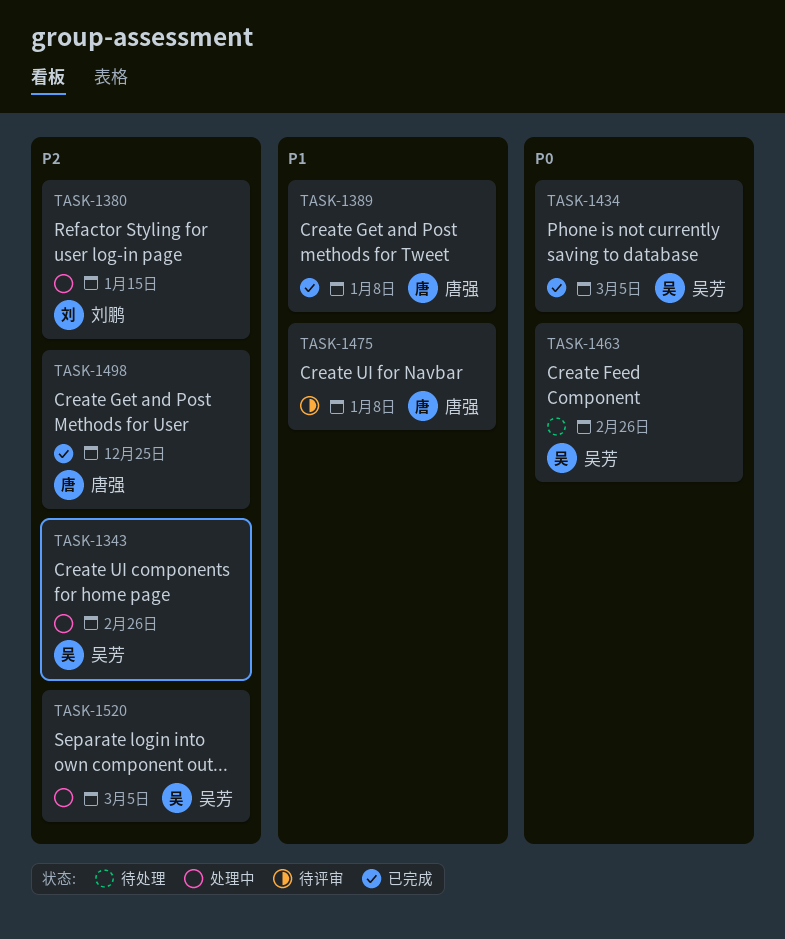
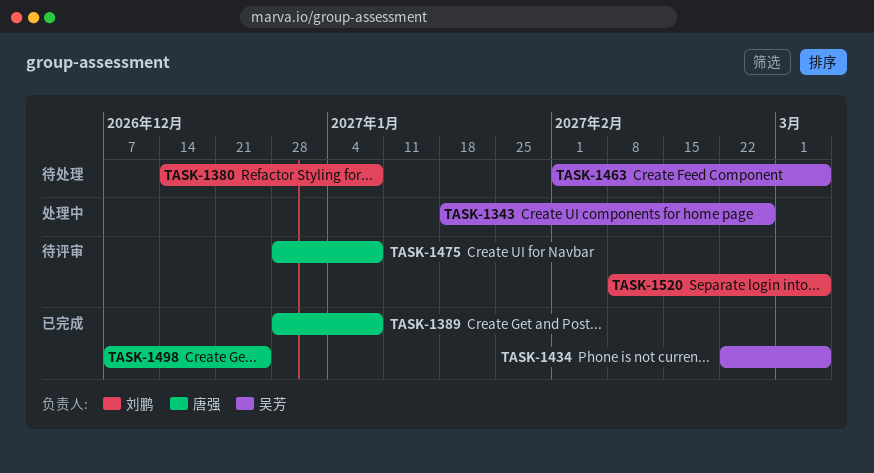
TASK-1380, status: 处理中 -> 待处理
TASK-1380, due: Jan 15 -> Jan 8
TASK-1463, due: Feb 26 -> Mar 5
TASK-1520, status: 处理中 -> 待评审
TASK-1520, owner: 吴芳 -> 刘鹏

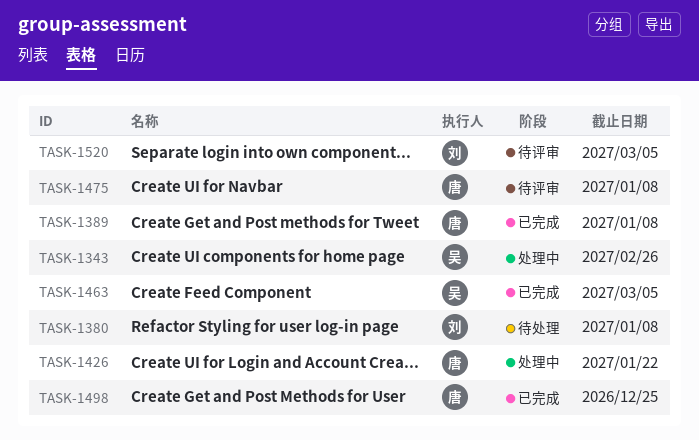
TASK-1426: none -> present
TASK-1434: present -> none
TASK-1463, status: 待处理 -> 已完成

